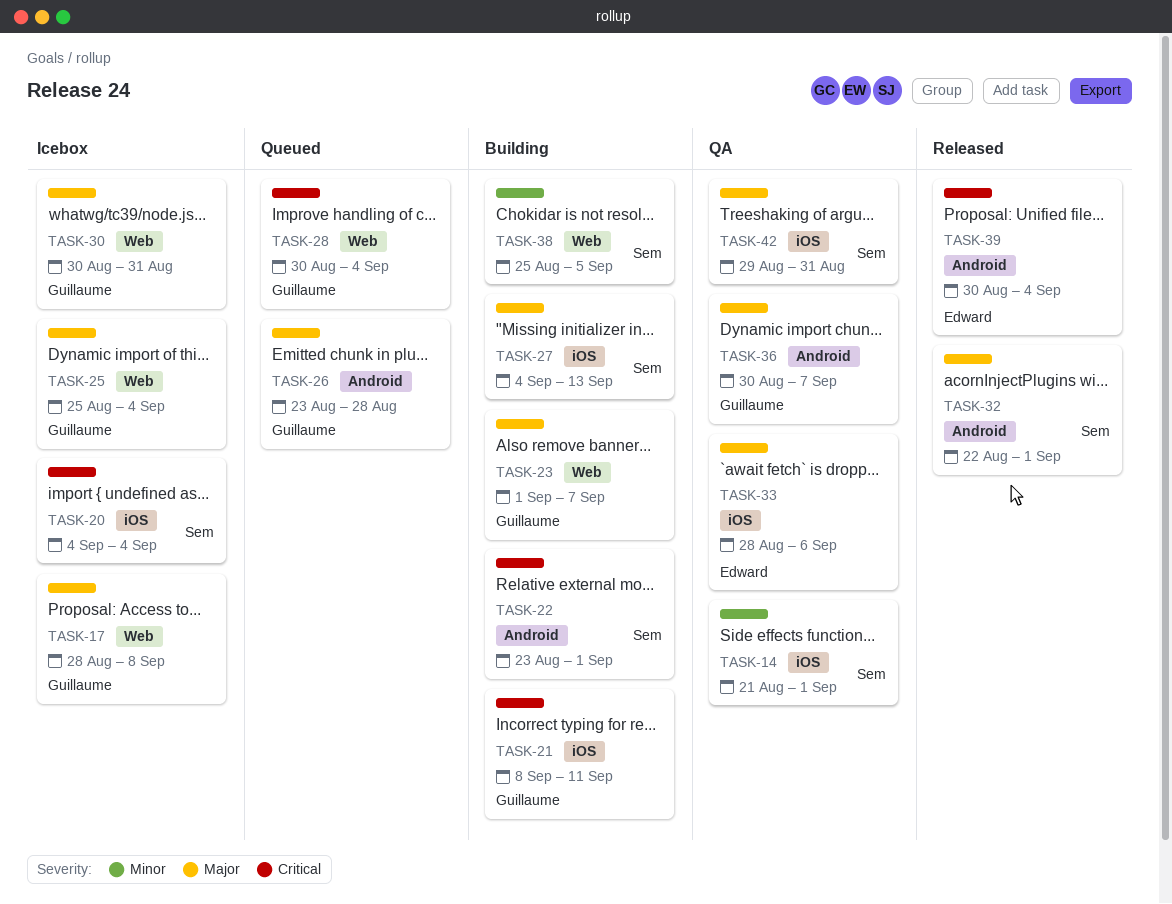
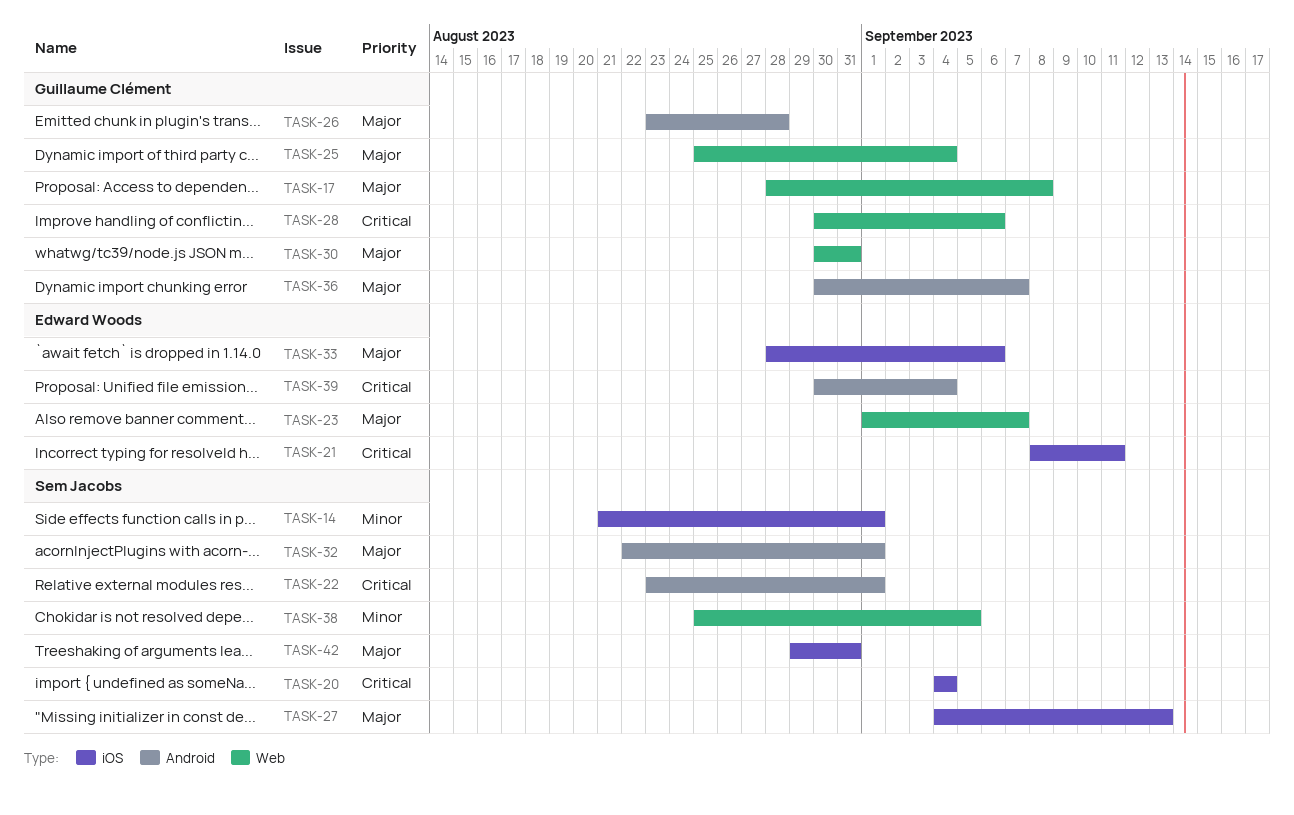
TASK-21, owner: Guillaume Clément -> Edward Woods
TASK-23, owner: Guillaume Clément -> Edward Woods
TASK-28, due: Sep 4 -> Sep 6

